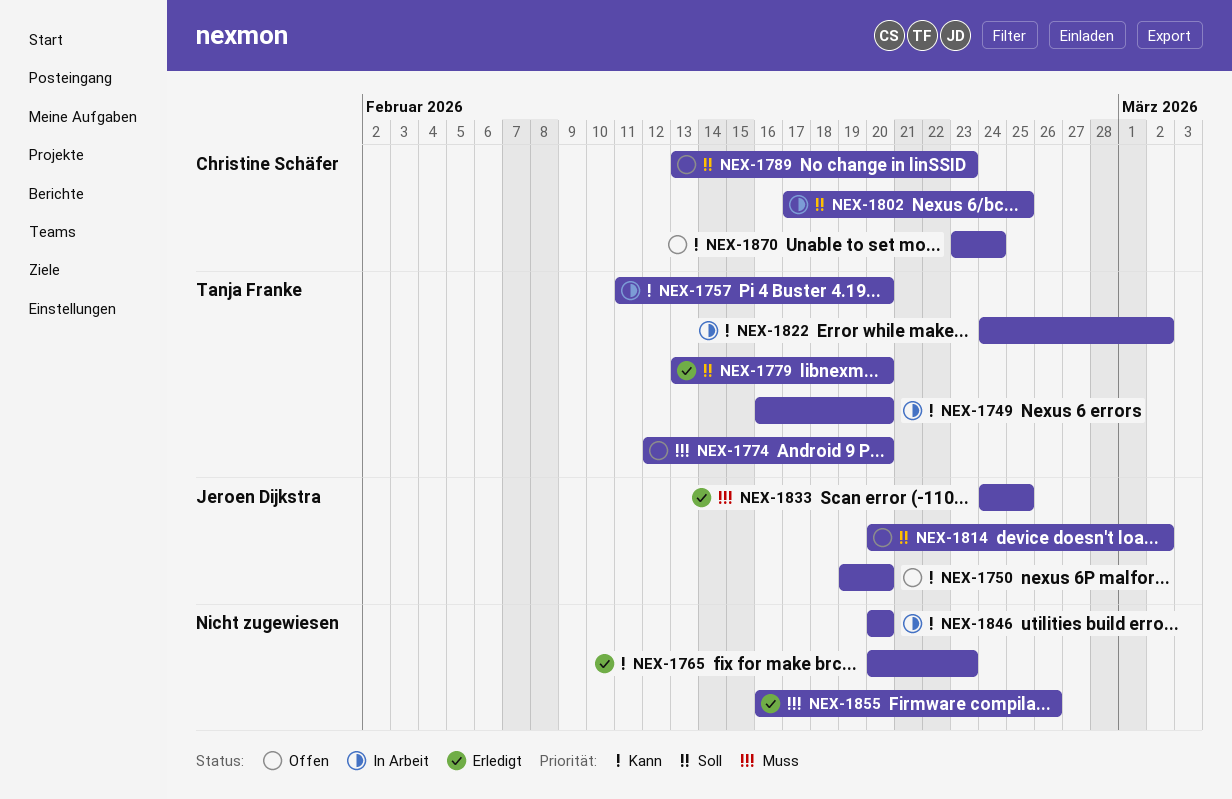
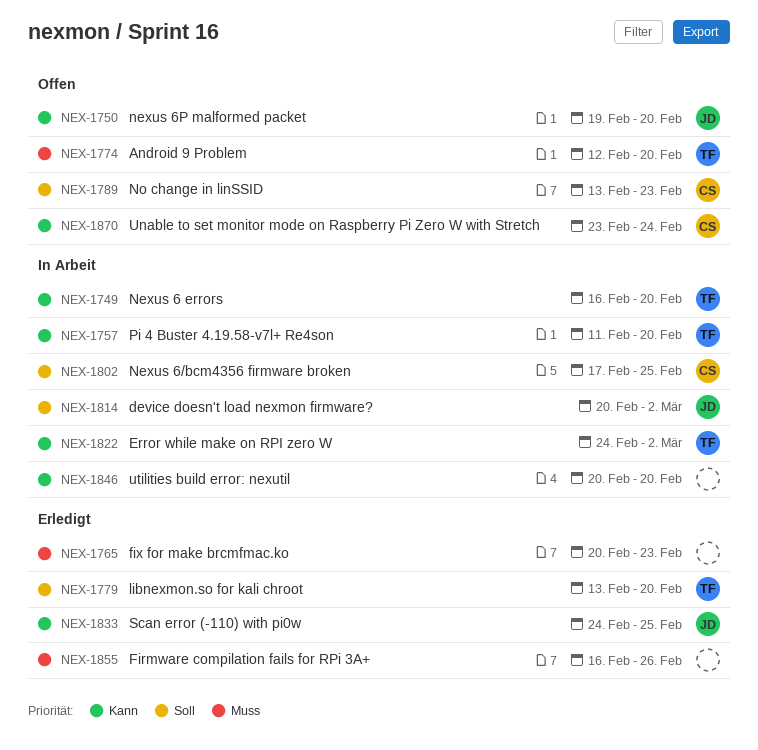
NEX-1765, priority: Kann -> Muss
NEX-1814, status: Offen -> In Arbeit
NEX-1833, priority: Muss -> Kann

